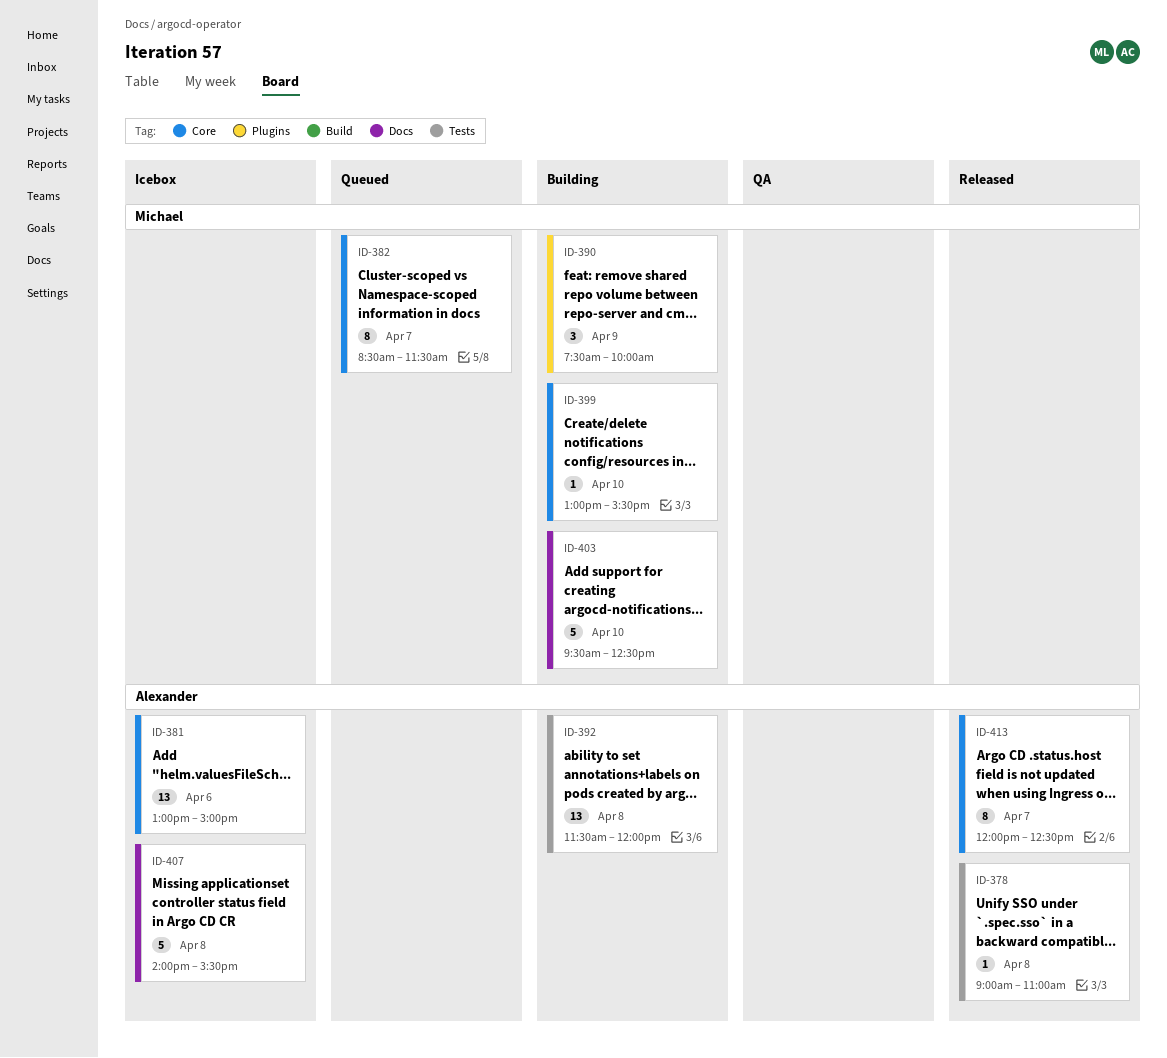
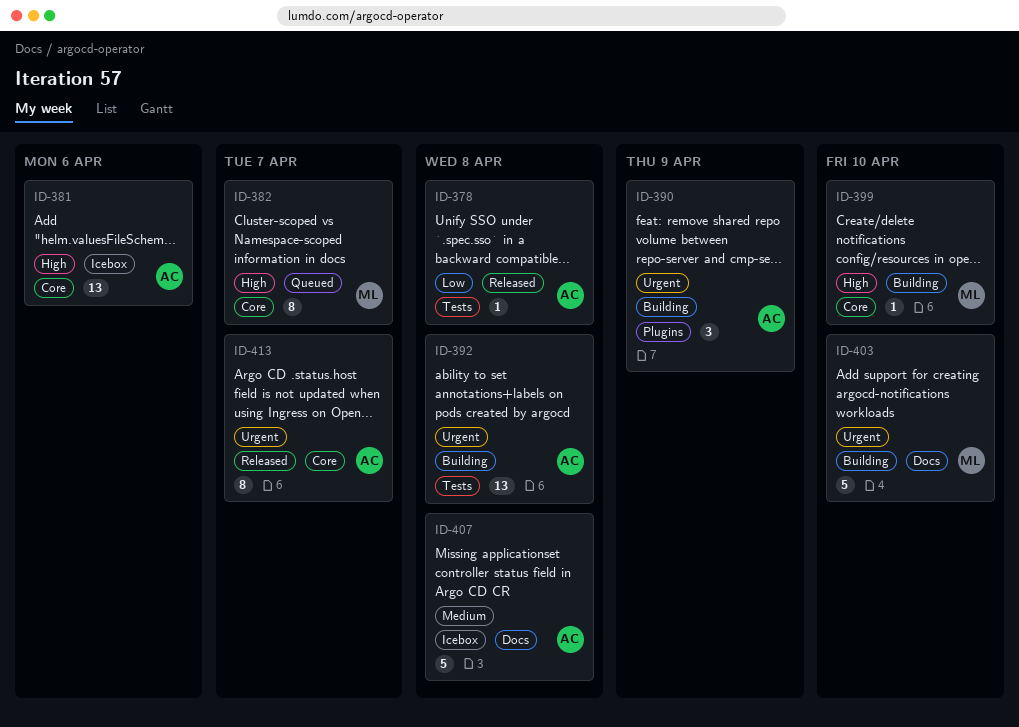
ID-390, owner: Michael -> Alexander

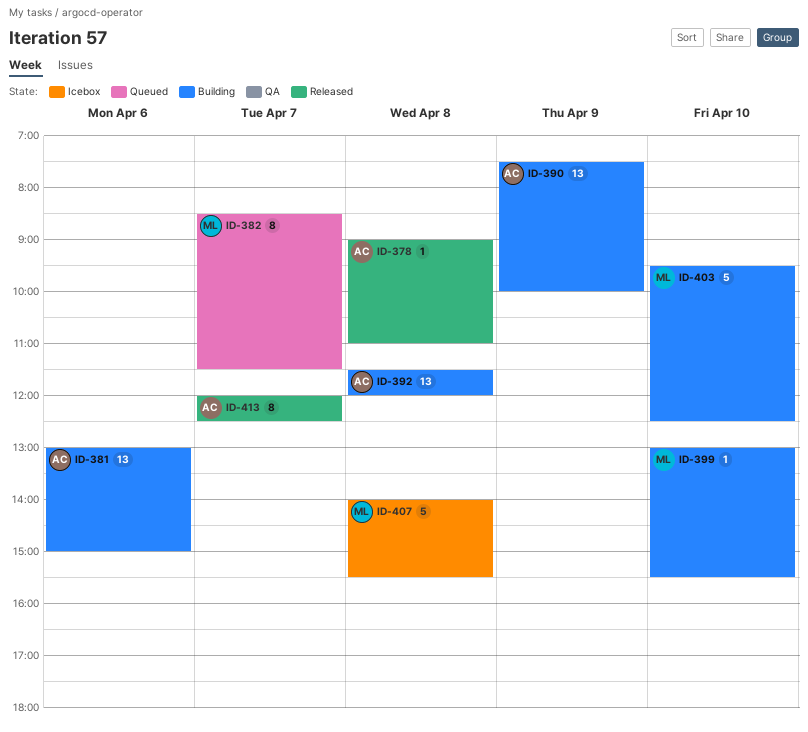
ID-381, status: Icebox -> Building
ID-390, estimate: 3 -> 13
ID-407, owner: AC -> ML

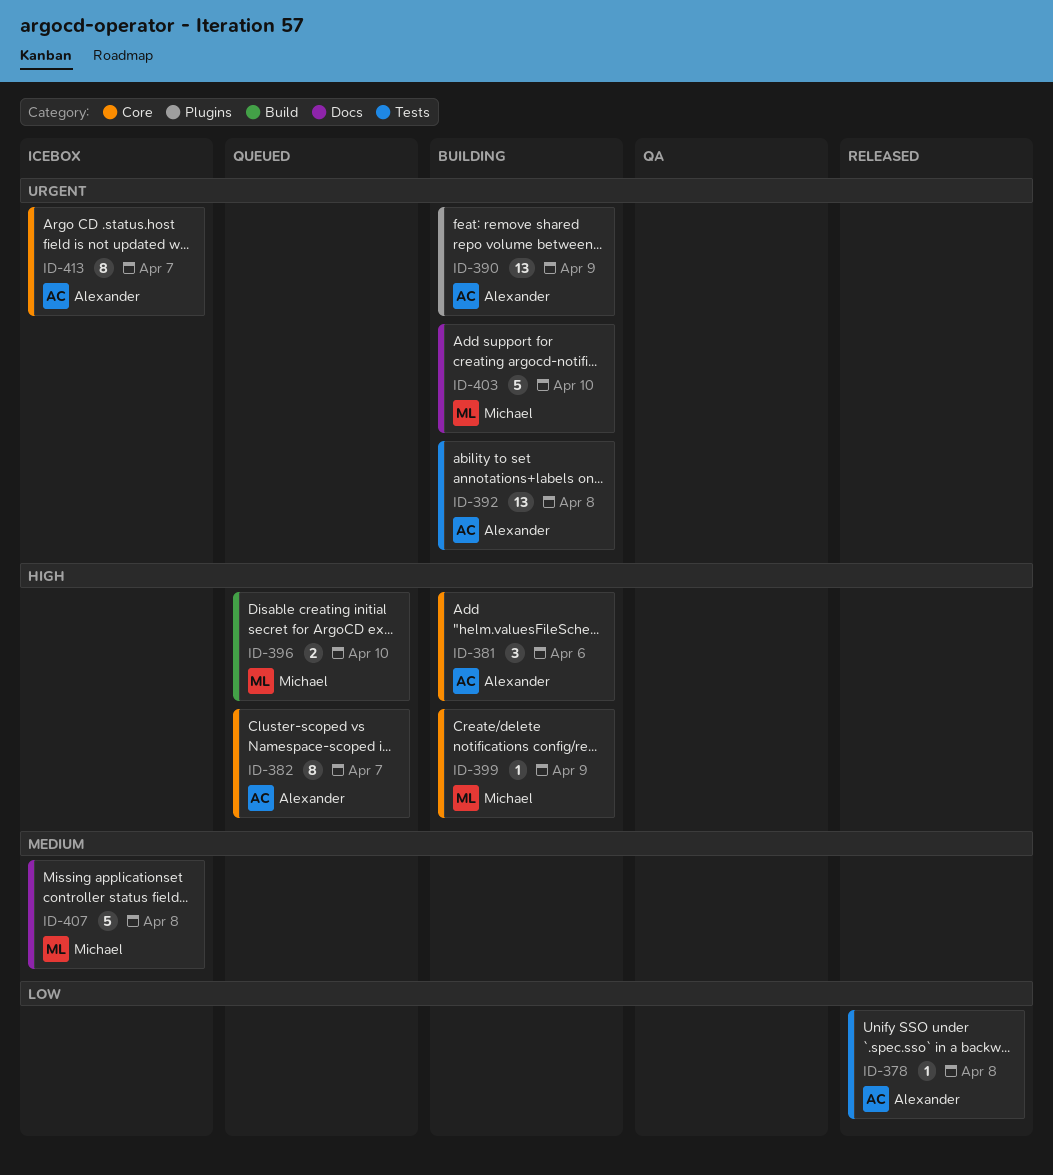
ID-381, estimate: 13 -> 3
ID-382, owner: Michael -> Alexander
ID-396: none -> present
ID-399, day: Apr 10 -> Apr 9
ID-413, status: Released -> Icebox

